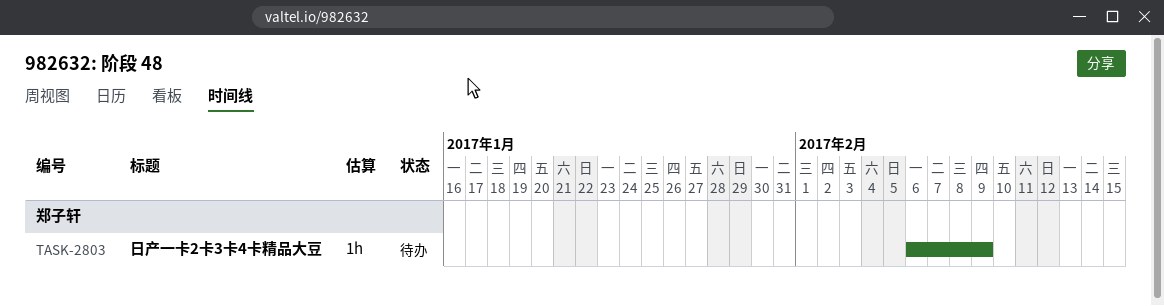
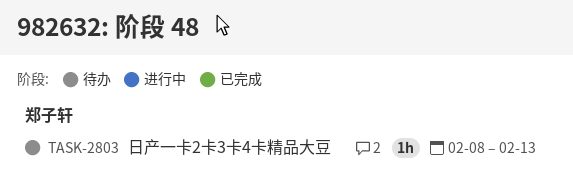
TASK-2803, start: Feb 6 -> Feb 8
TASK-2803, due: Feb 9 -> Feb 13

